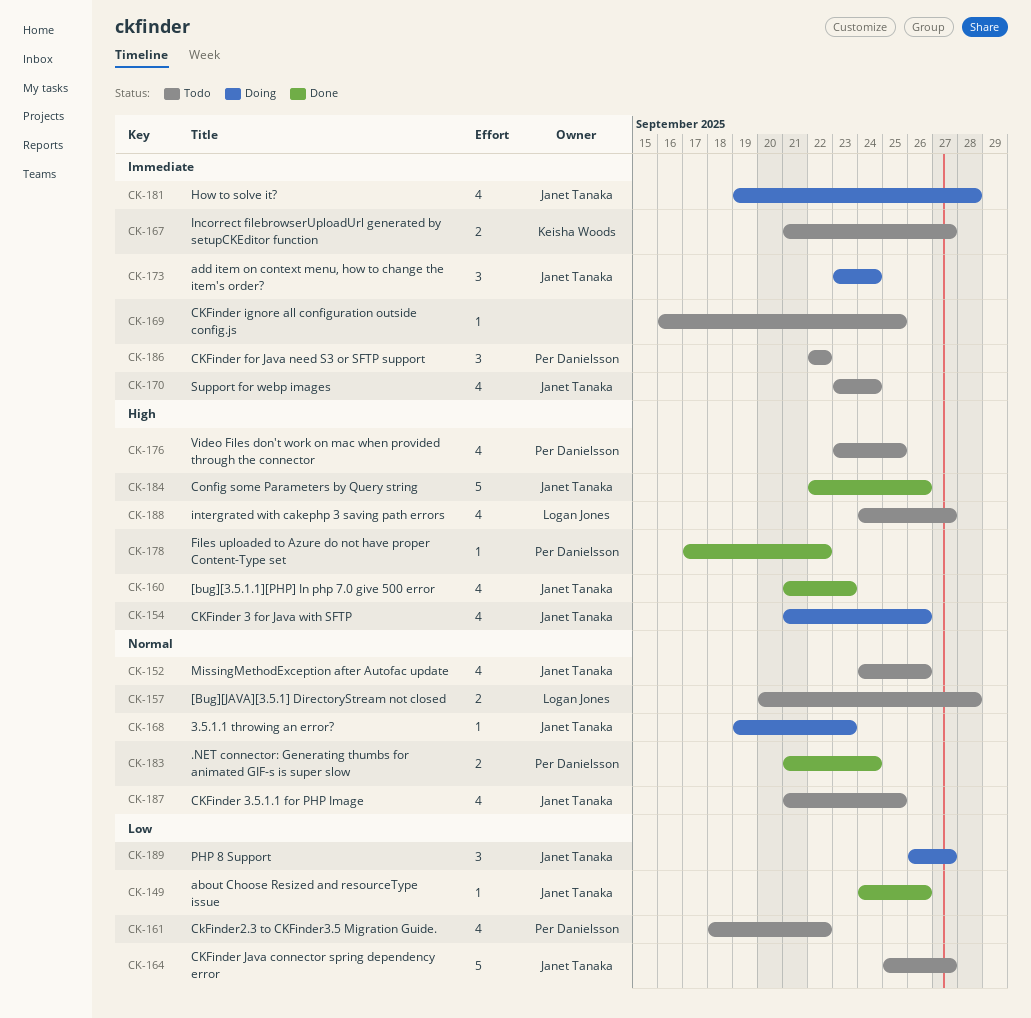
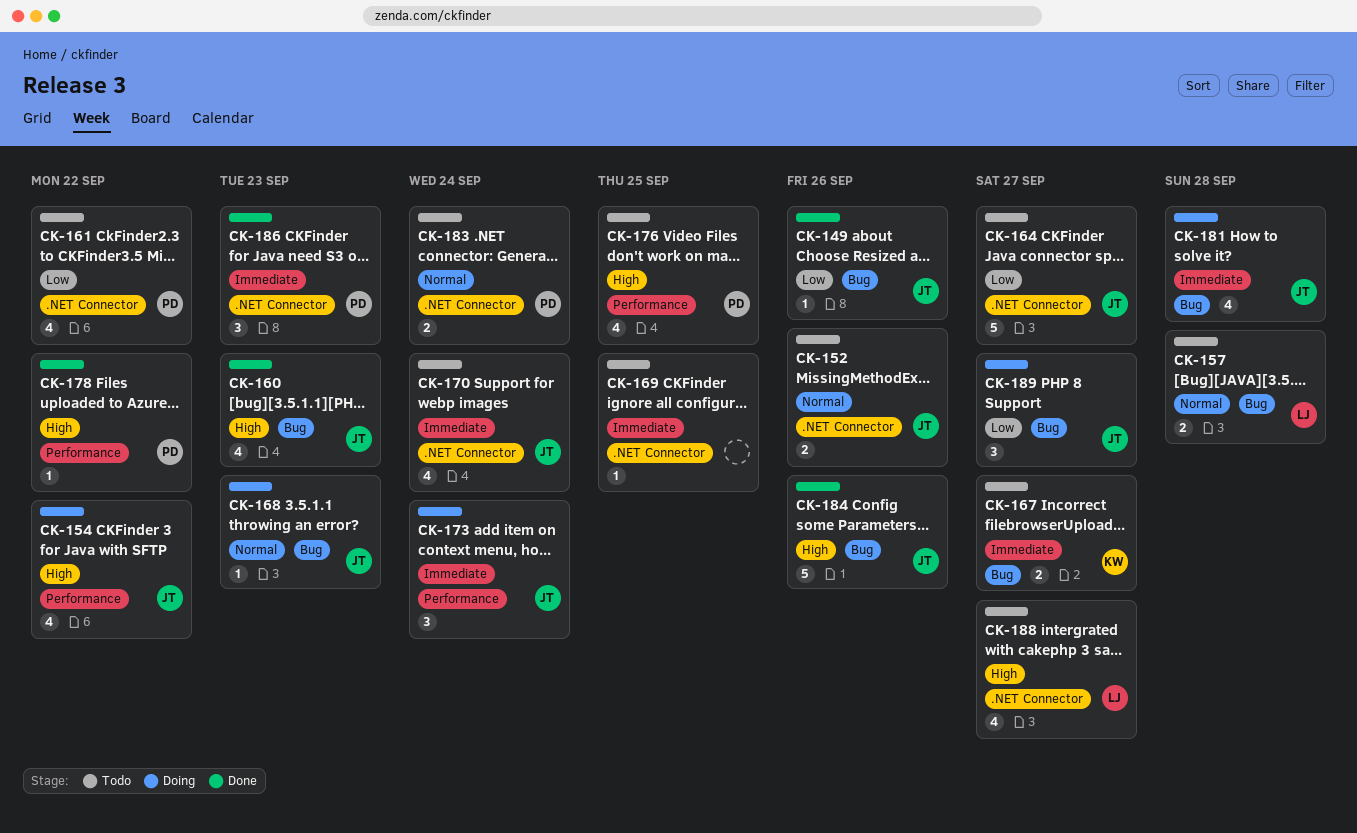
CK-152, estimate: 4 -> 2
CK-154, due: Sep 26 -> Sep 22
CK-183, status: Done -> Todo
CK-186, status: Todo -> Done
CK-186, due: Sep 22 -> Sep 23
CK-187: present -> none

